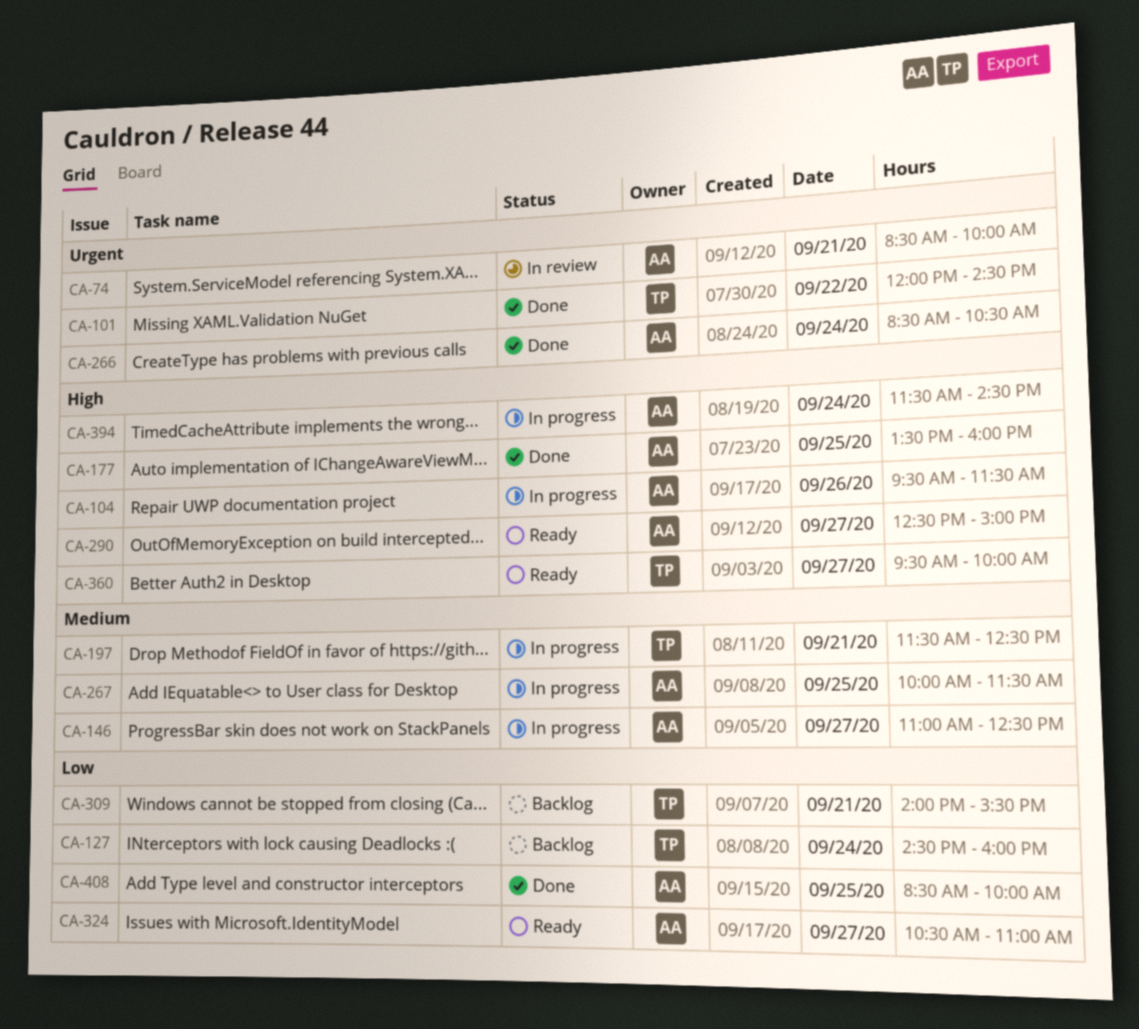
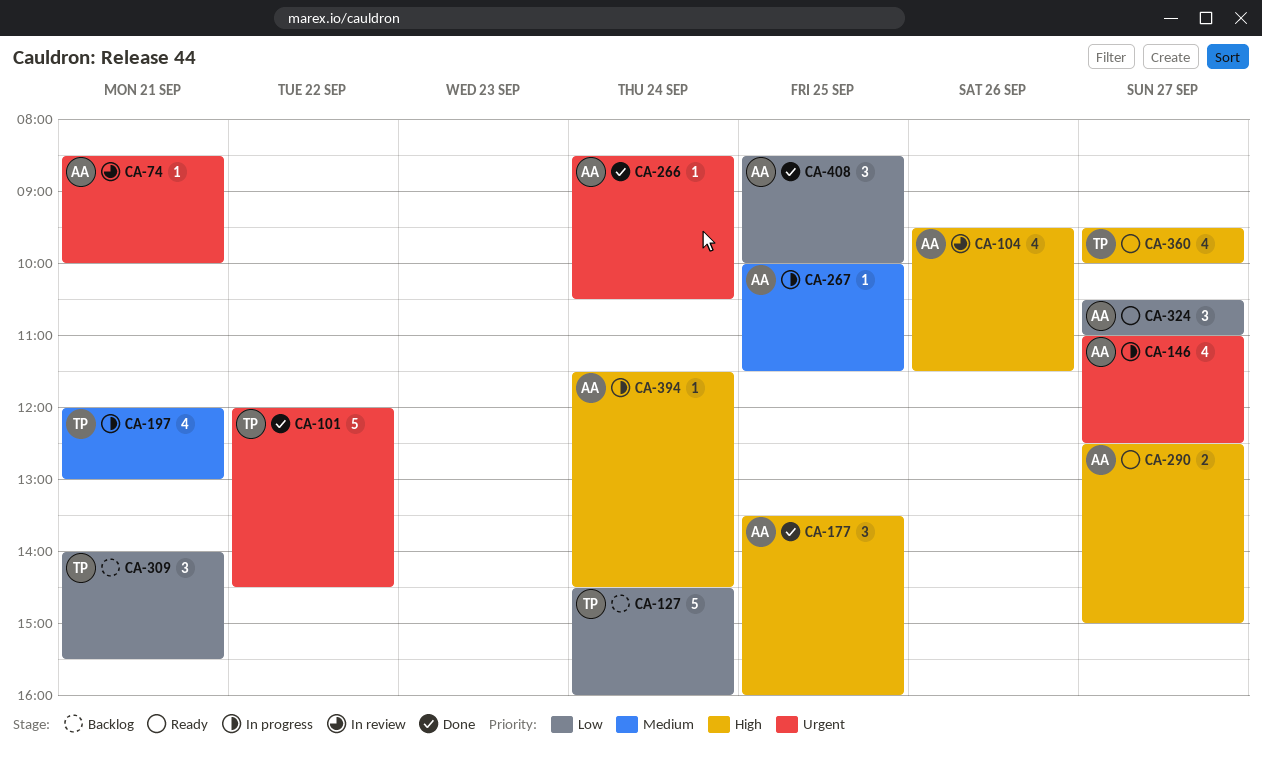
CA-104, status: In progress -> In review
CA-146, priority: Medium -> Urgent
CA-197, begins: 11:30 -> 12:00
CA-197, ends: 12:30 -> 13:00

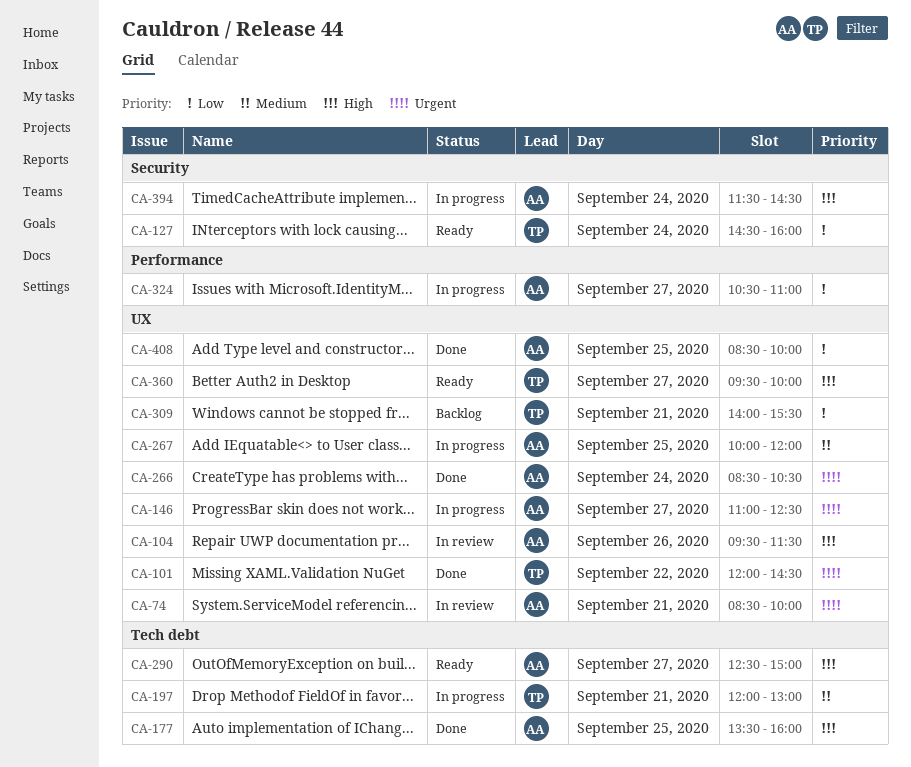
CA-127, status: Backlog -> Ready
CA-267, ends: 11:30 -> 12:00
CA-324, status: Ready -> In progress

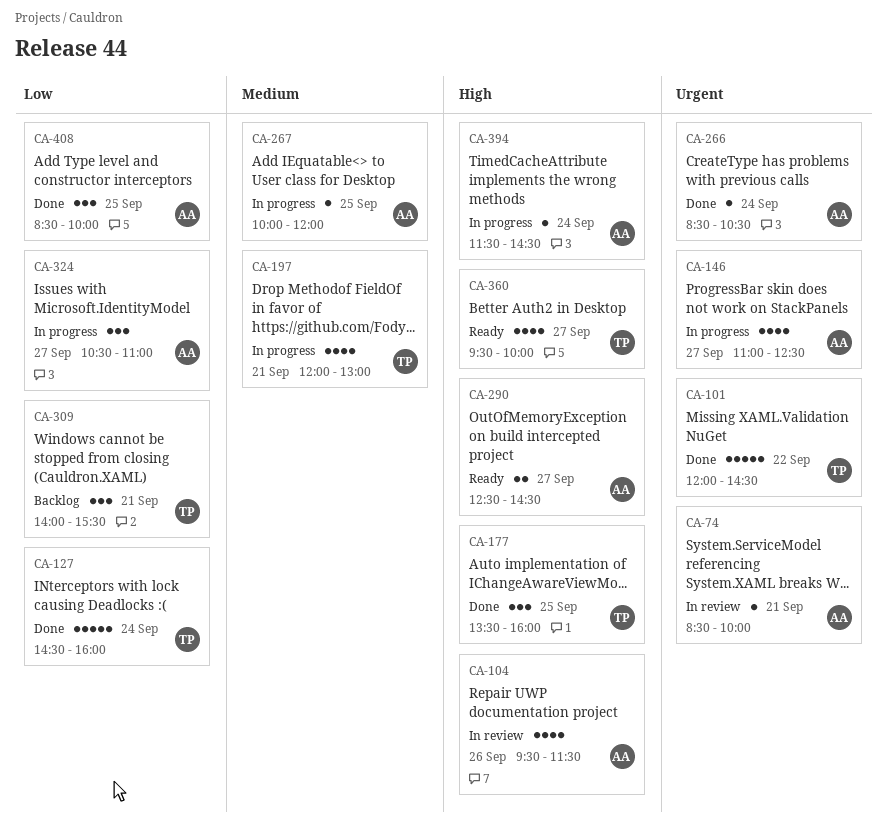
CA-127, status: Ready -> Done
CA-177, owner: AA -> TP
CA-290, ends: 15:00 -> 14:30

